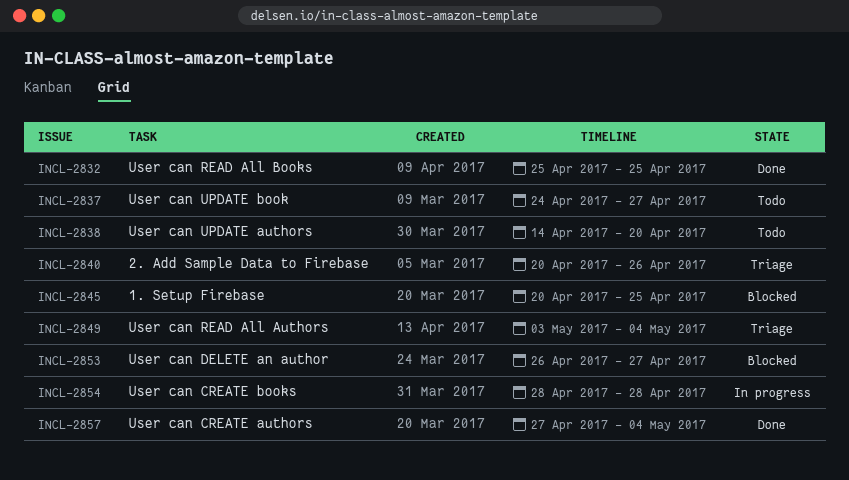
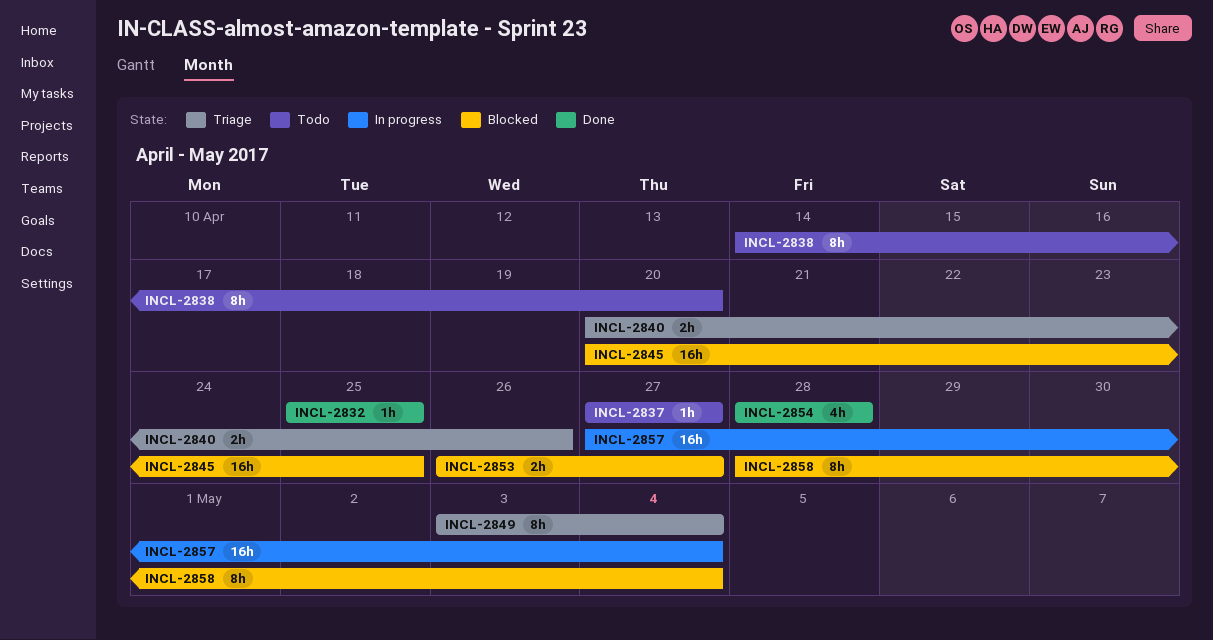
INCL-2837, start: Apr 24 -> Apr 27
INCL-2854, status: In progress -> Done
INCL-2857, status: Done -> In progress
INCL-2858: none -> present

